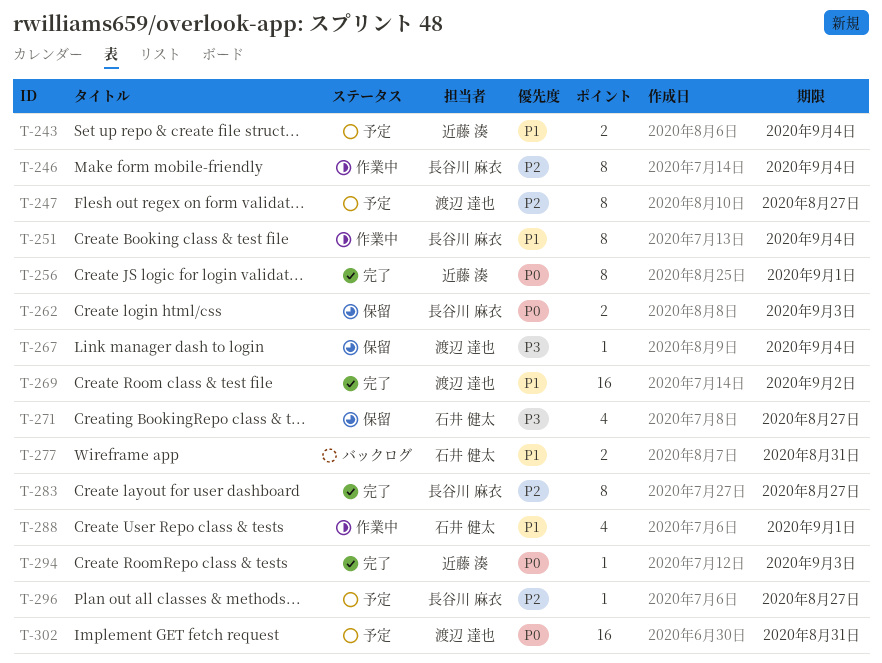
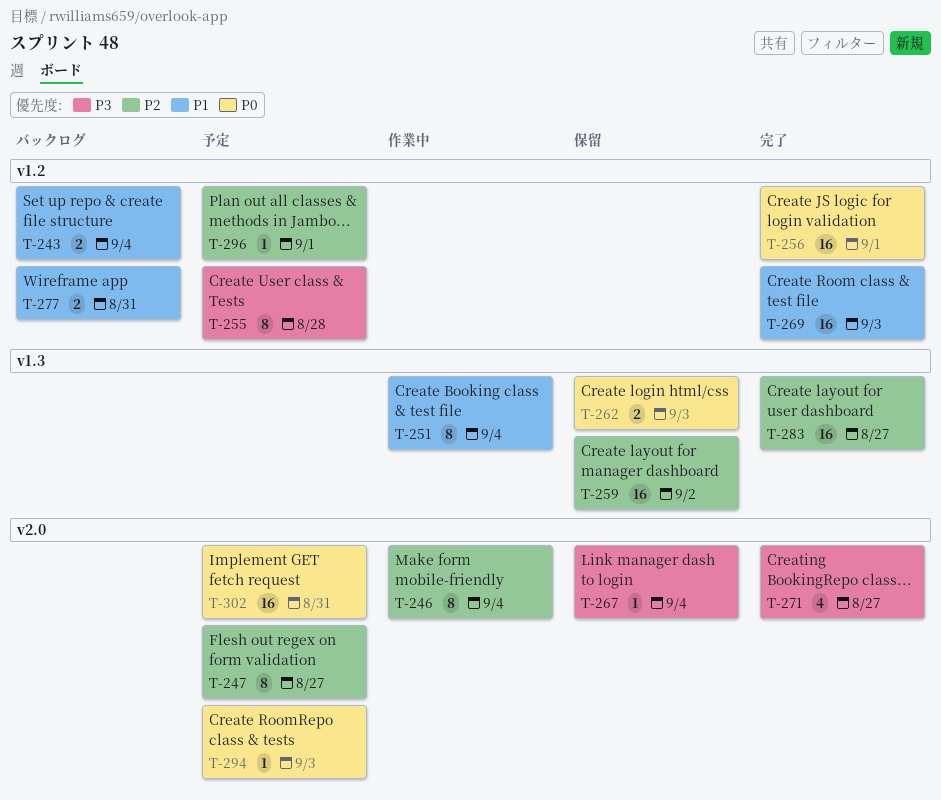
T-243, status: 予定 -> バックログ
T-255: none -> present
T-256, estimate: 8 -> 16
T-259: none -> present
T-269, due: Sep 2 -> Sep 3
T-271, status: 保留 -> 完了
T-283, estimate: 8 -> 16
T-288: present -> none
T-294, status: 完了 -> 予定
T-296, due: Aug 27 -> Sep 1

